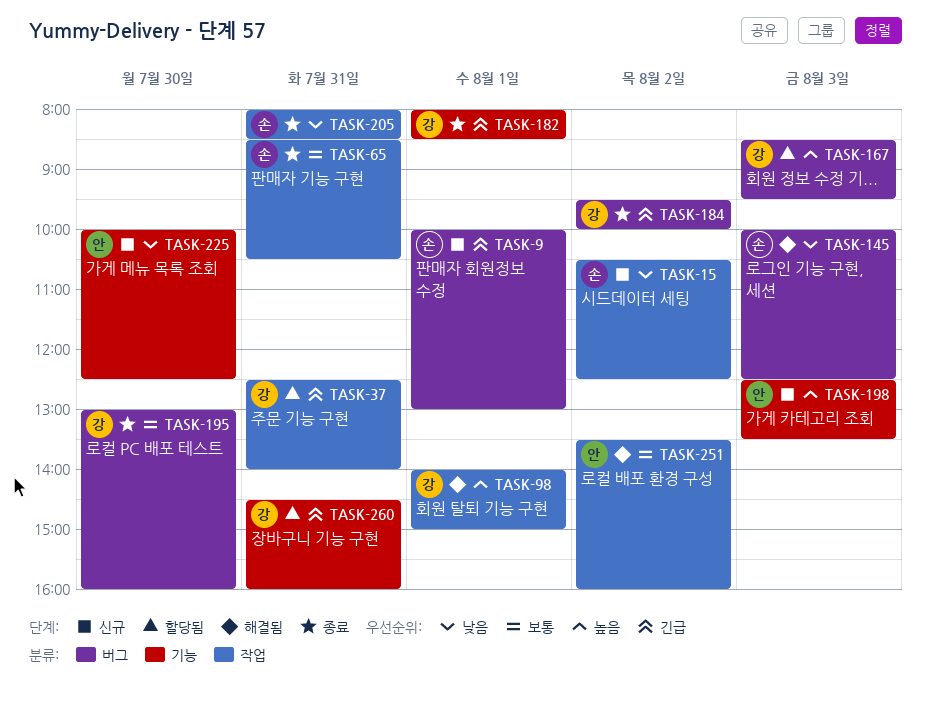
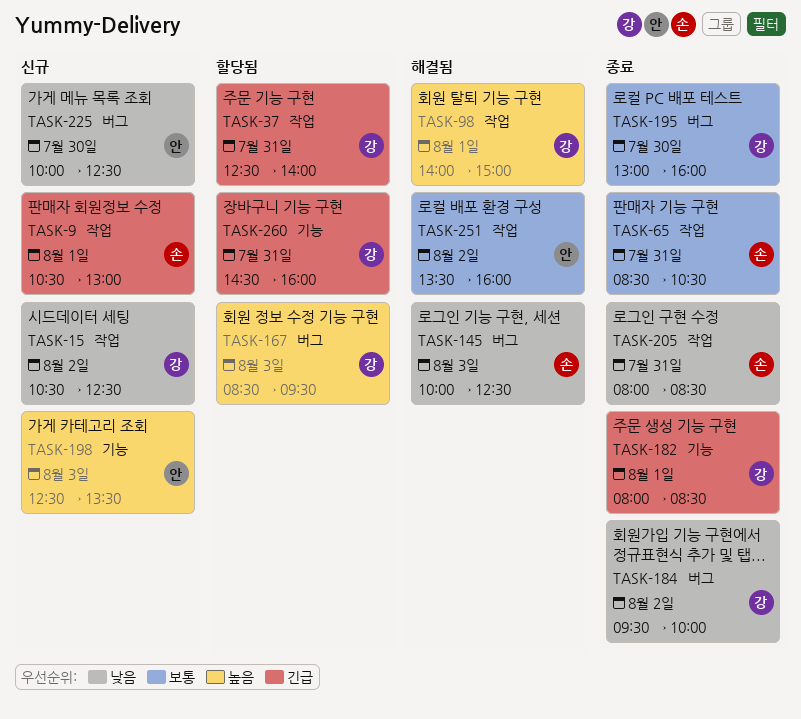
TASK-9, label: 버그 -> 작업
TASK-9, begins: 10:00 -> 10:30
TASK-15, owner: 손 -> 강
TASK-184, priority: 긴급 -> 낮음
TASK-225, label: 기능 -> 버그

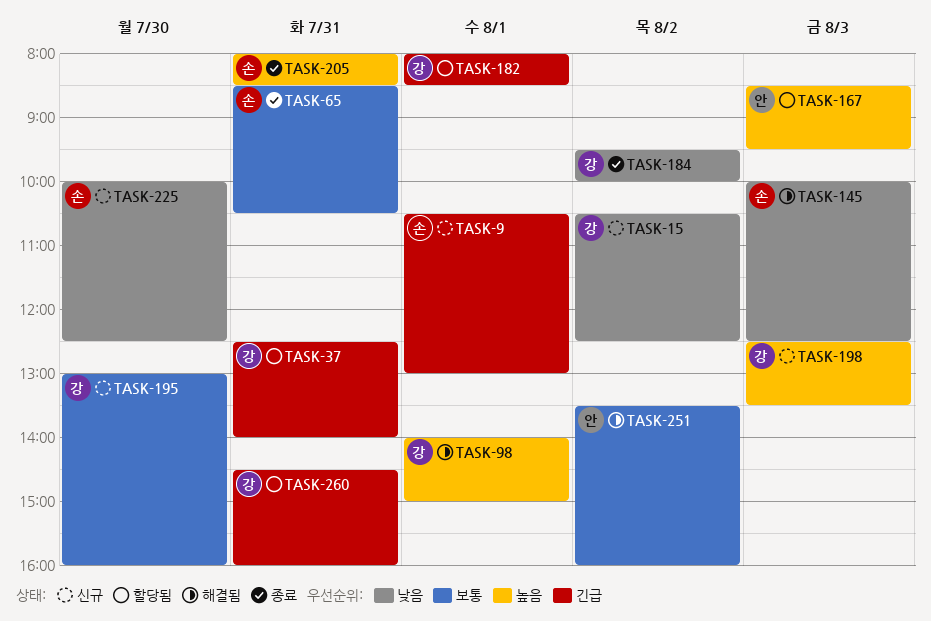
TASK-167, owner: 강 -> 안
TASK-182, status: 종료 -> 할당됨
TASK-195, status: 종료 -> 신규
TASK-198, owner: 안 -> 강
TASK-205, priority: 낮음 -> 높음
TASK-225, owner: 안 -> 손

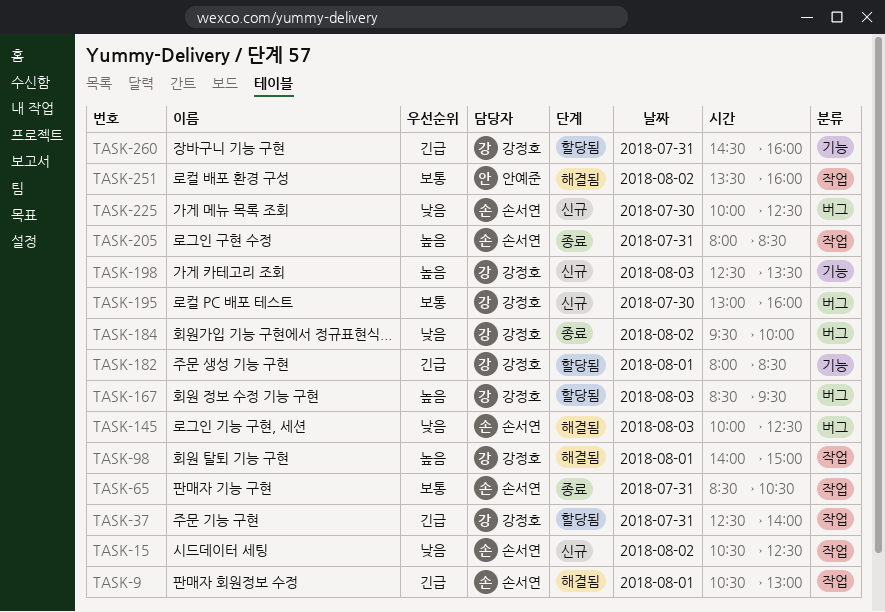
TASK-9, status: 신규 -> 해결됨
TASK-15, owner: 강정호 -> 손서연
TASK-167, owner: 안예준 -> 강정호

